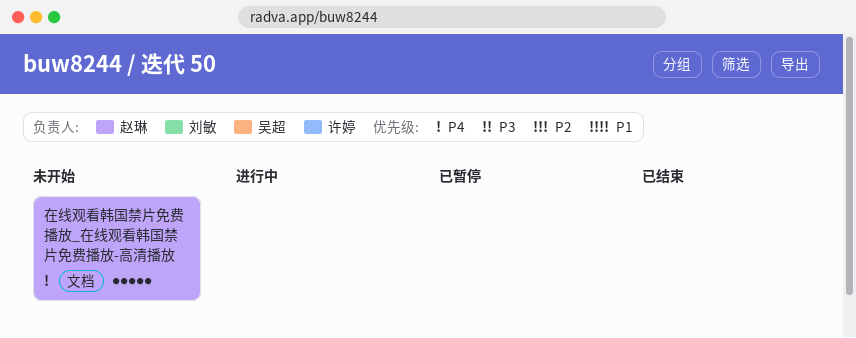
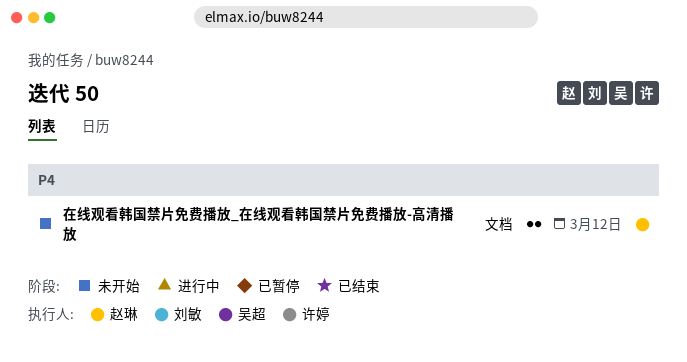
在线观看韩国禁片免费播放_在线观看韩国禁片免费播放-高清播放, estimate: 5 -> 2

